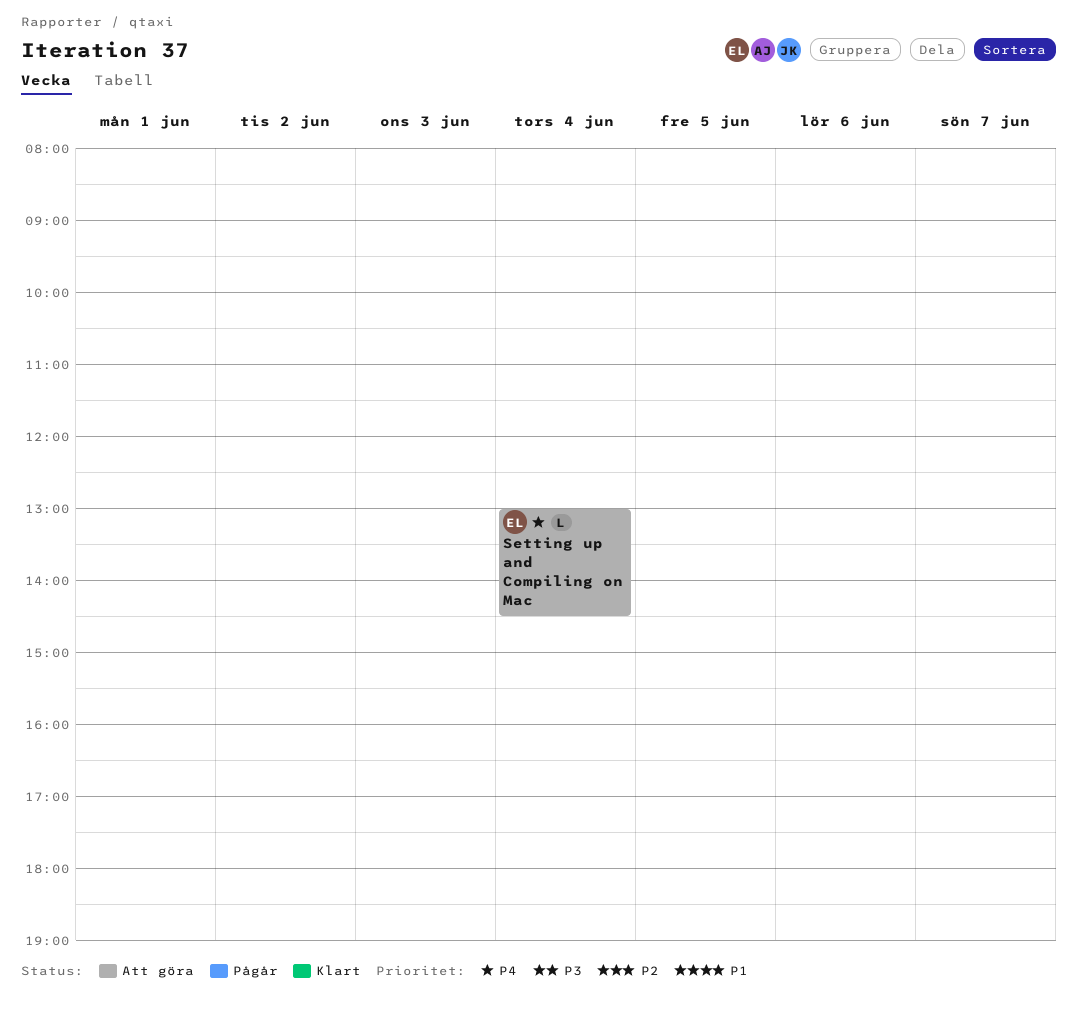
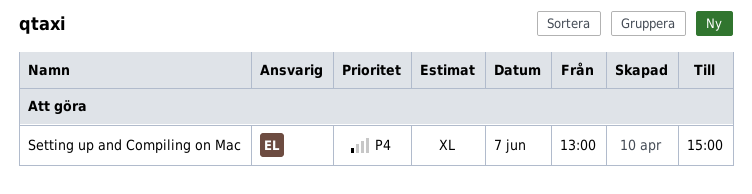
Setting up and Compiling on Mac, estimate: L -> XL
Setting up and Compiling on Mac, day: Jun 4 -> Jun 7
Setting up and Compiling on Mac, ends: 14:30 -> 15:00

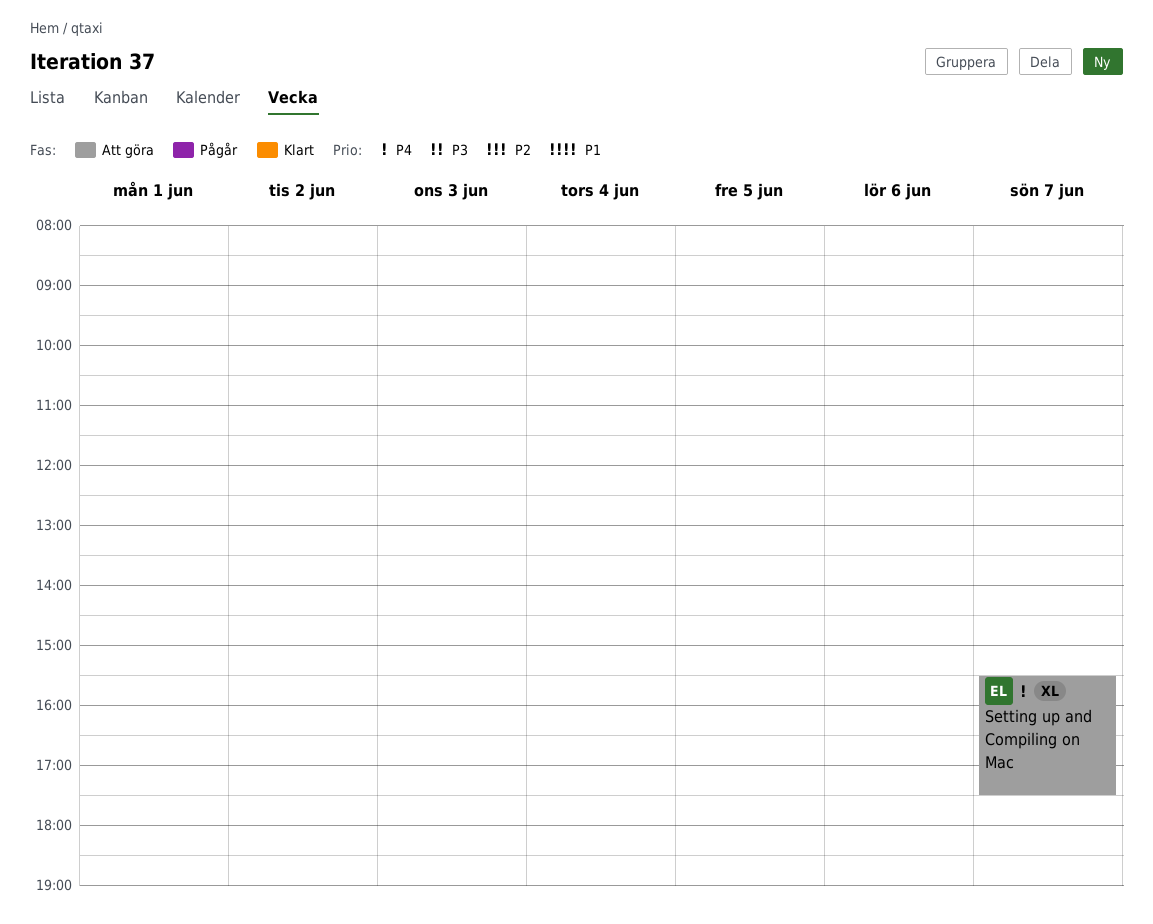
Setting up and Compiling on Mac, begins: 13:00 -> 15:30
Setting up and Compiling on Mac, ends: 15:00 -> 17:30

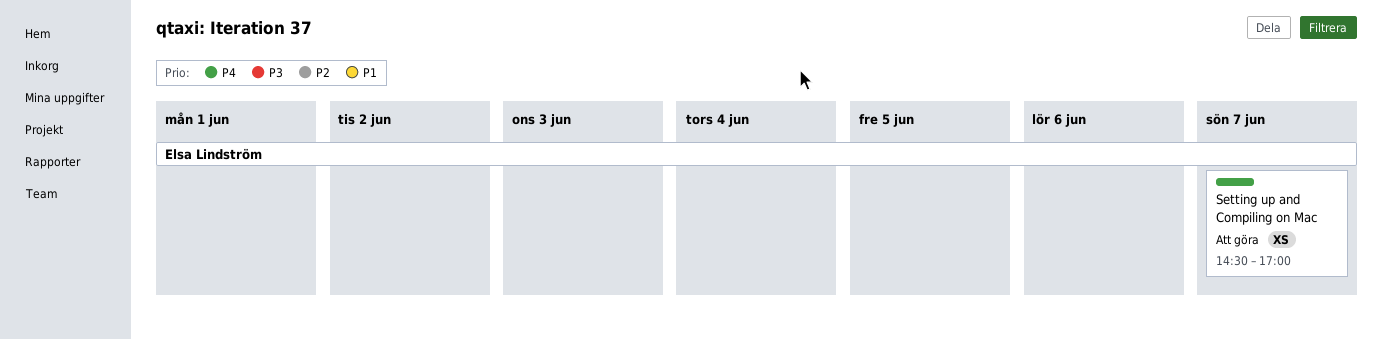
Setting up and Compiling on Mac, estimate: XL -> XS
Setting up and Compiling on Mac, begins: 15:30 -> 14:30
Setting up and Compiling on Mac, ends: 17:30 -> 17:00

